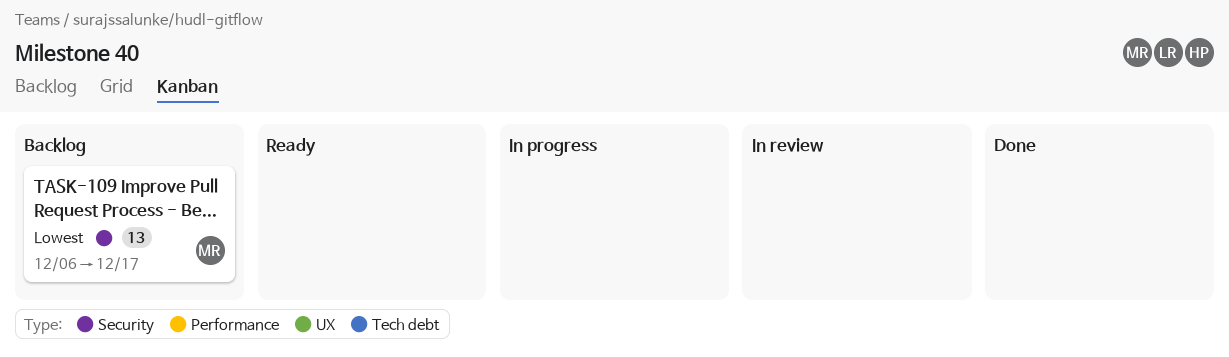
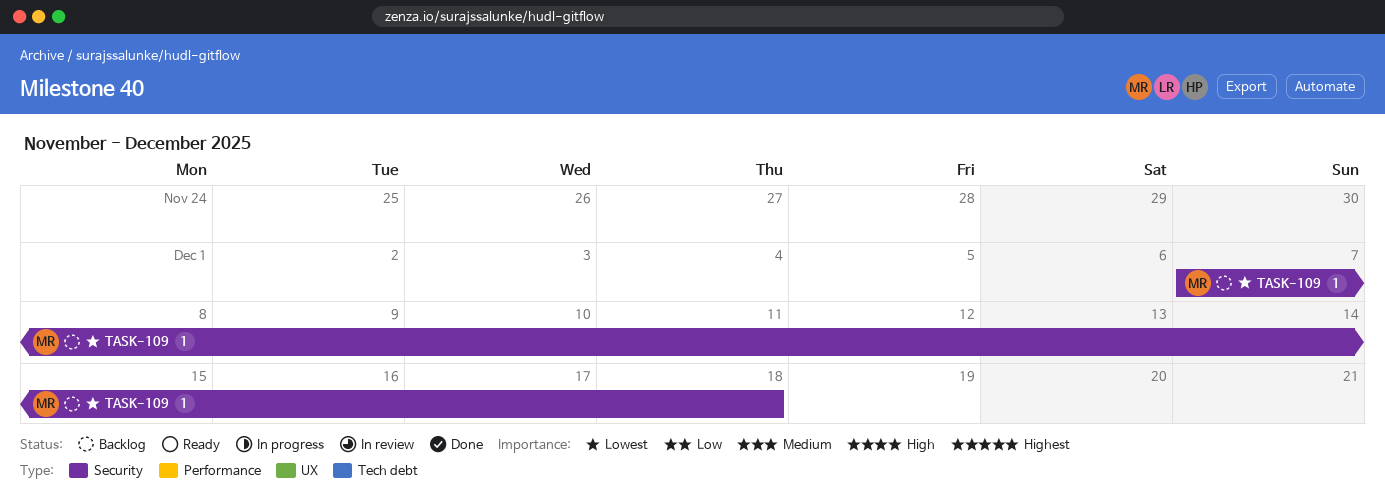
TASK-109, estimate: 13 -> 1
TASK-109, start: Dec 6 -> Dec 7
TASK-109, due: Dec 17 -> Dec 18

